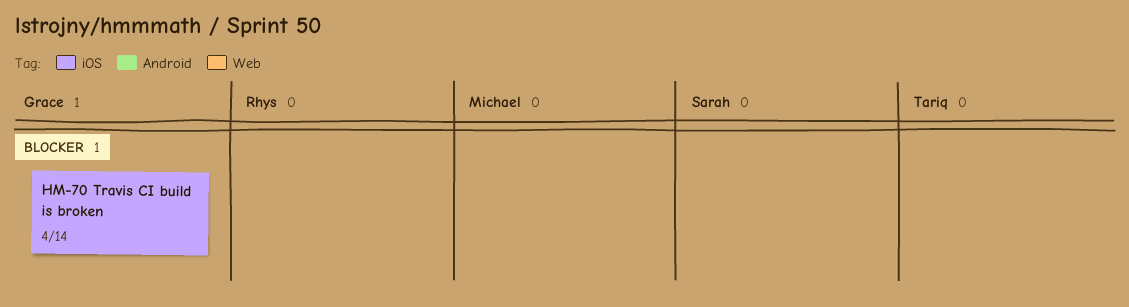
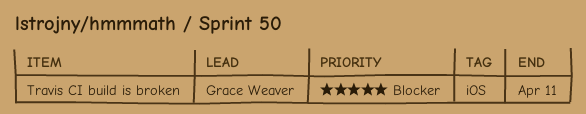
Travis CI build is broken, due: Apr 14 -> Apr 11

